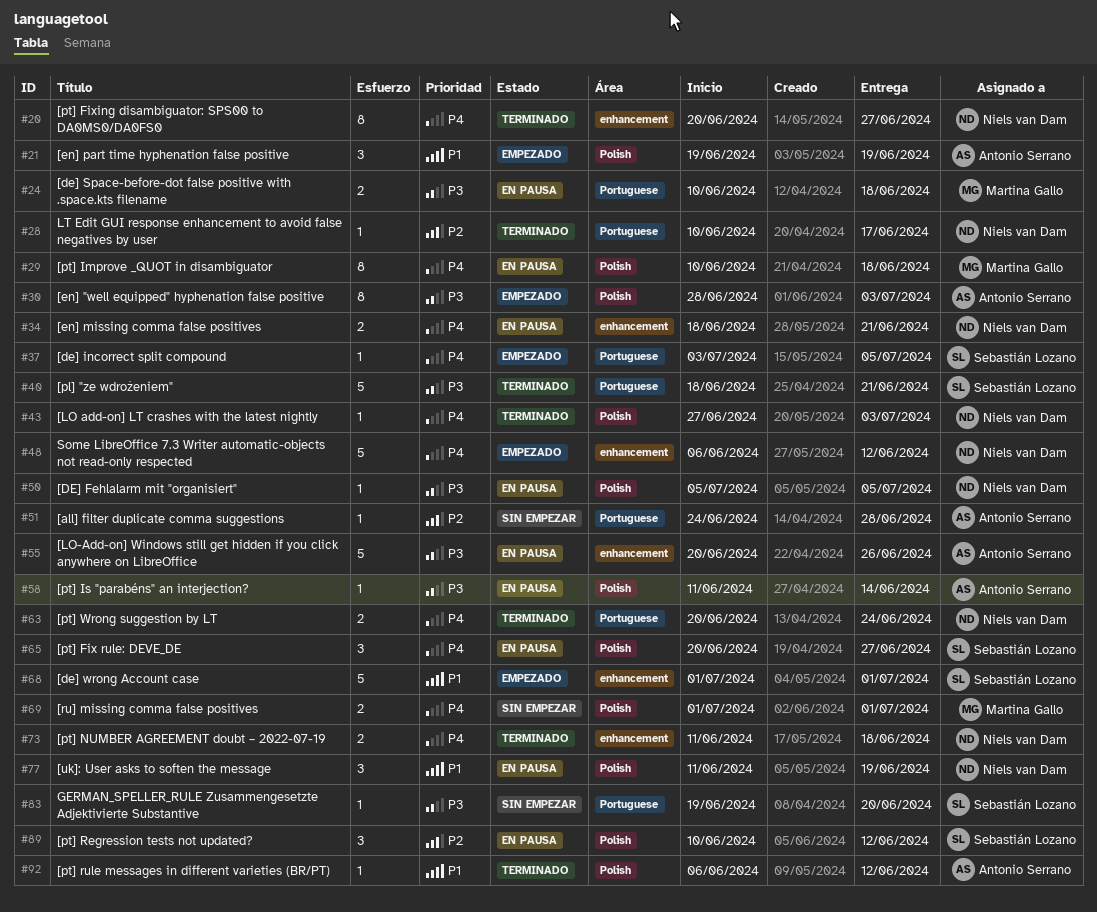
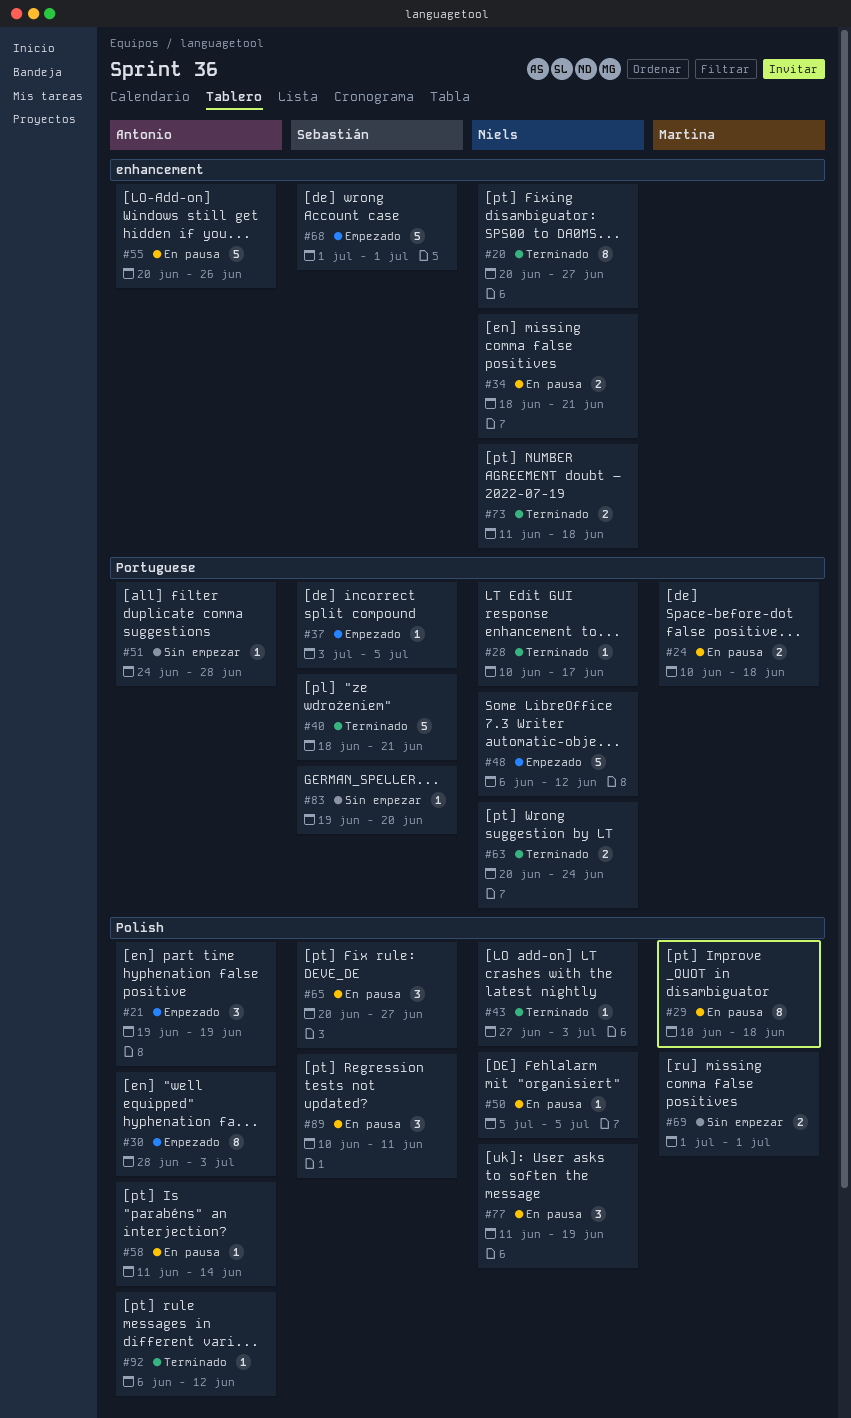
#48, label: enhancement -> Portuguese
#89, due: Jun 12 -> Jun 11

